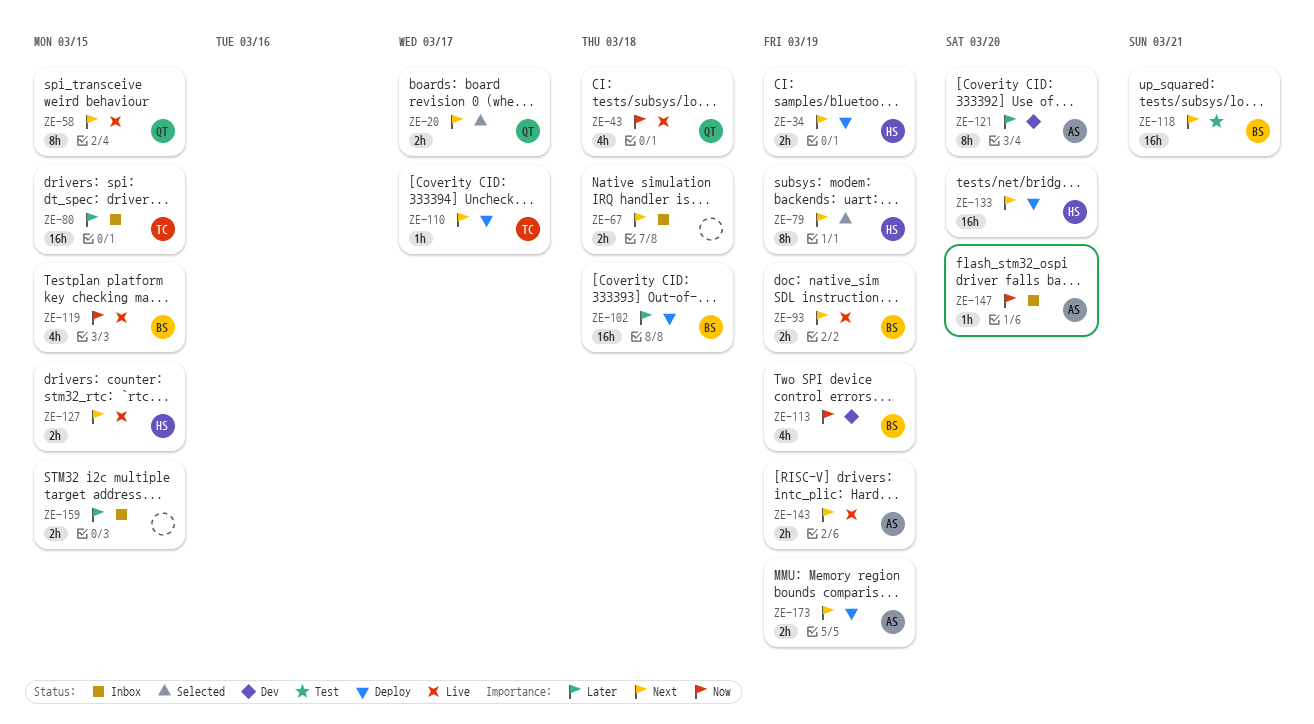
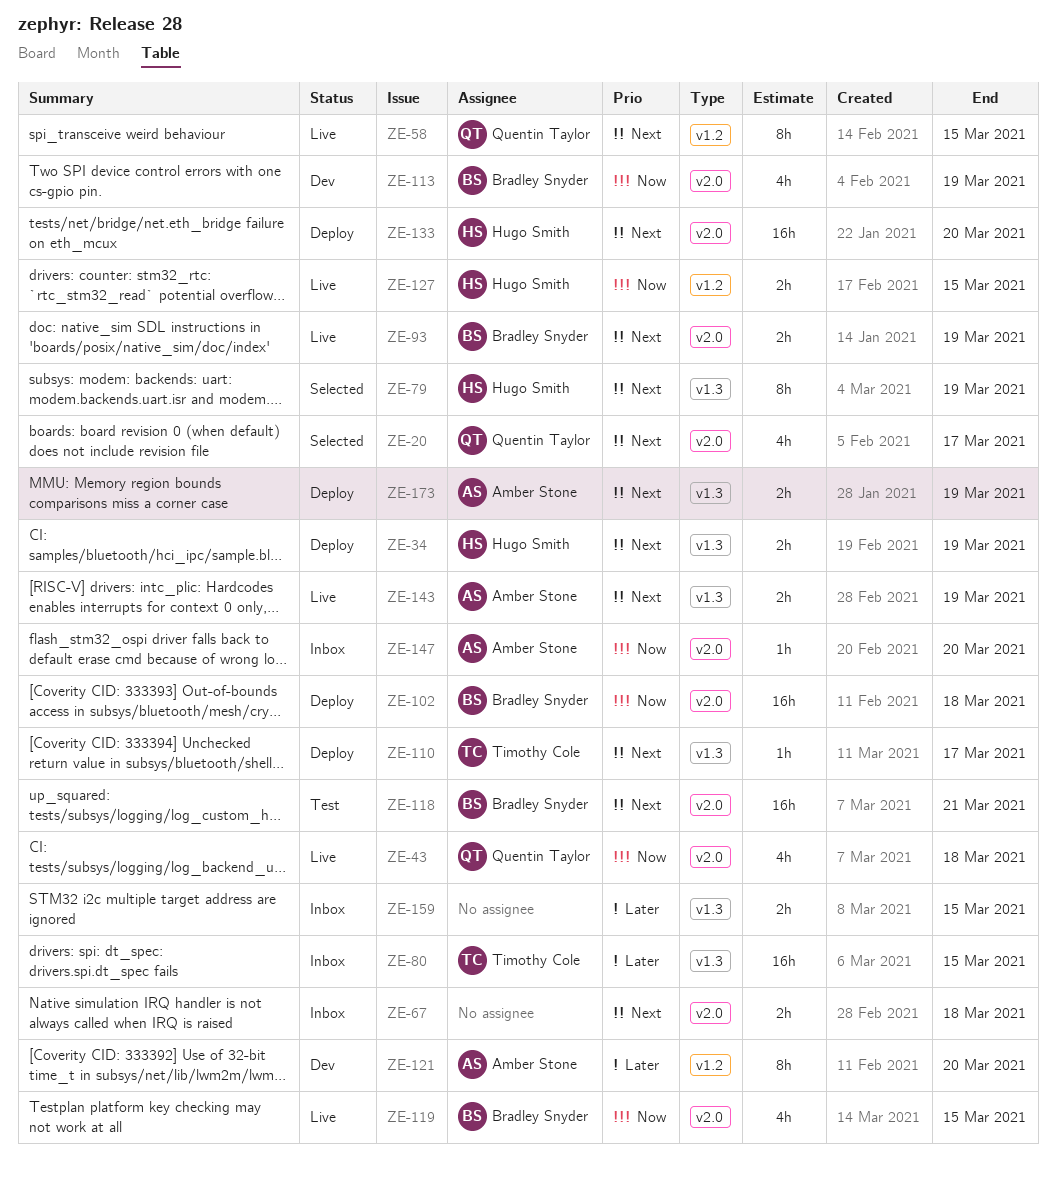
ZE-20, estimate: 2h -> 4h
ZE-102, priority: Later -> Now
ZE-127, priority: Next -> Now

